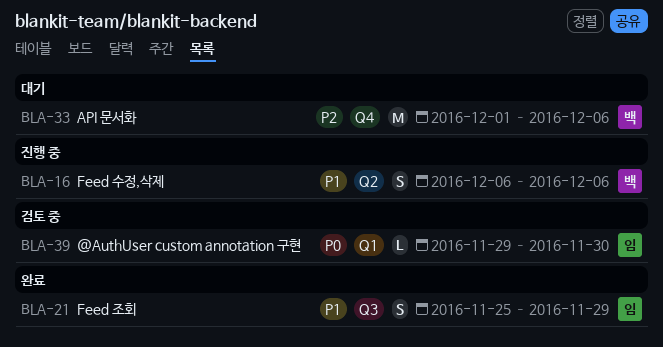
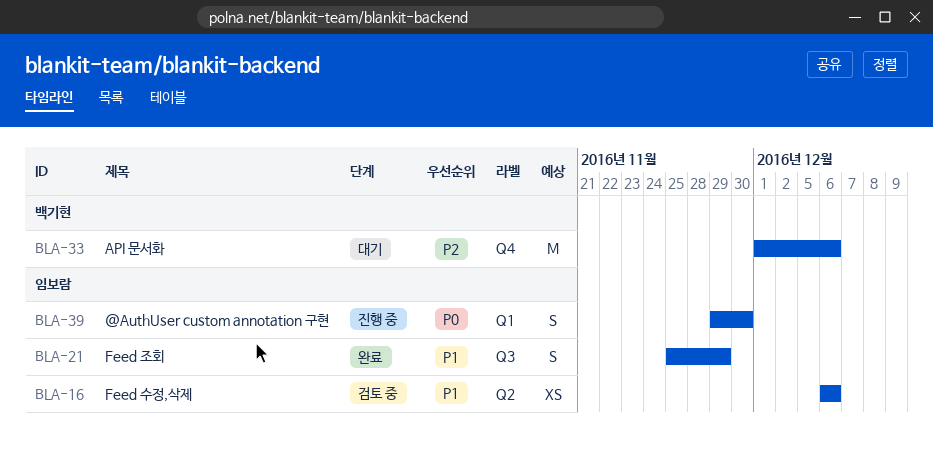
BLA-16, status: 진행 중 -> 검토 중
BLA-16, owner: 백기현 -> 임보람
BLA-16, estimate: S -> XS
BLA-39, status: 검토 중 -> 진행 중
BLA-39, estimate: L -> S

